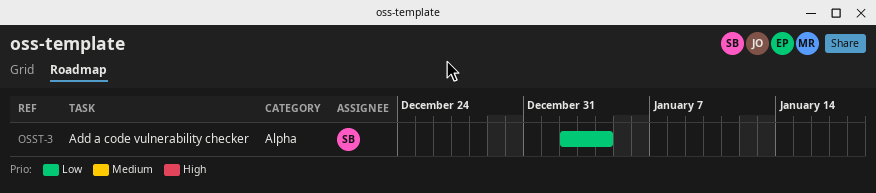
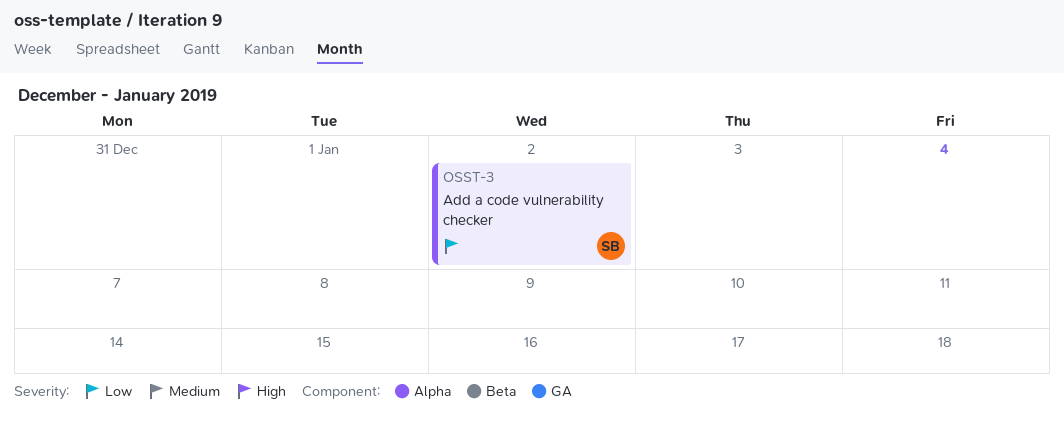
OSST-3, due: Jan 4 -> Jan 2

